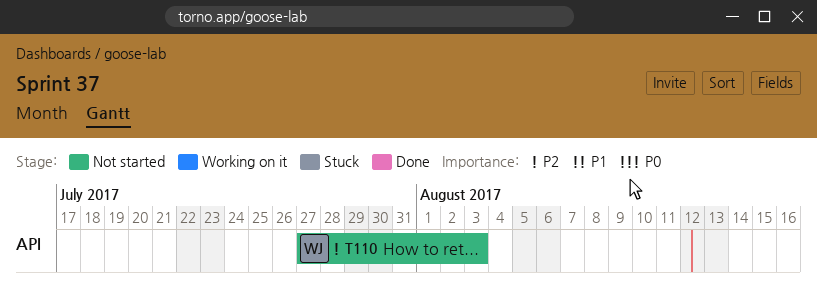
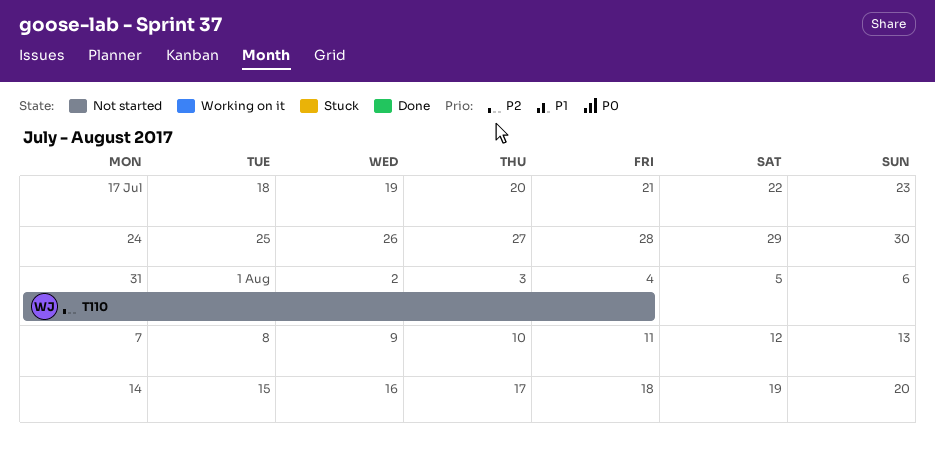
T110, start: Jul 27 -> Jul 31
T110, due: Aug 3 -> Aug 4

